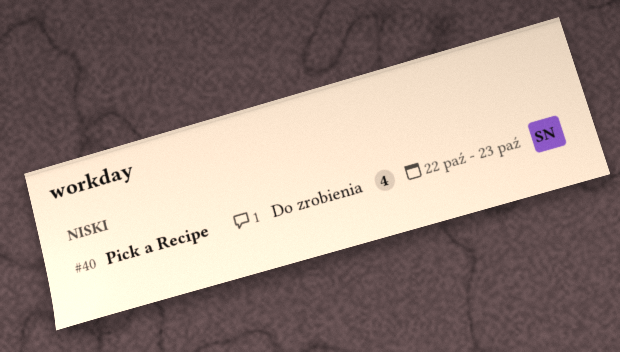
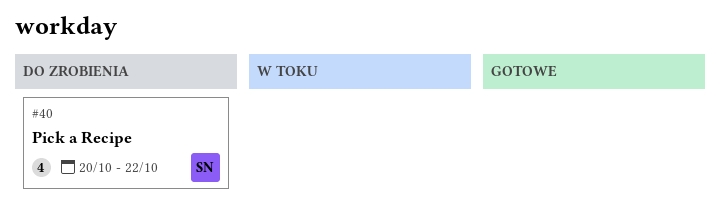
#40, start: Oct 22 -> Oct 20
#40, due: Oct 23 -> Oct 22

